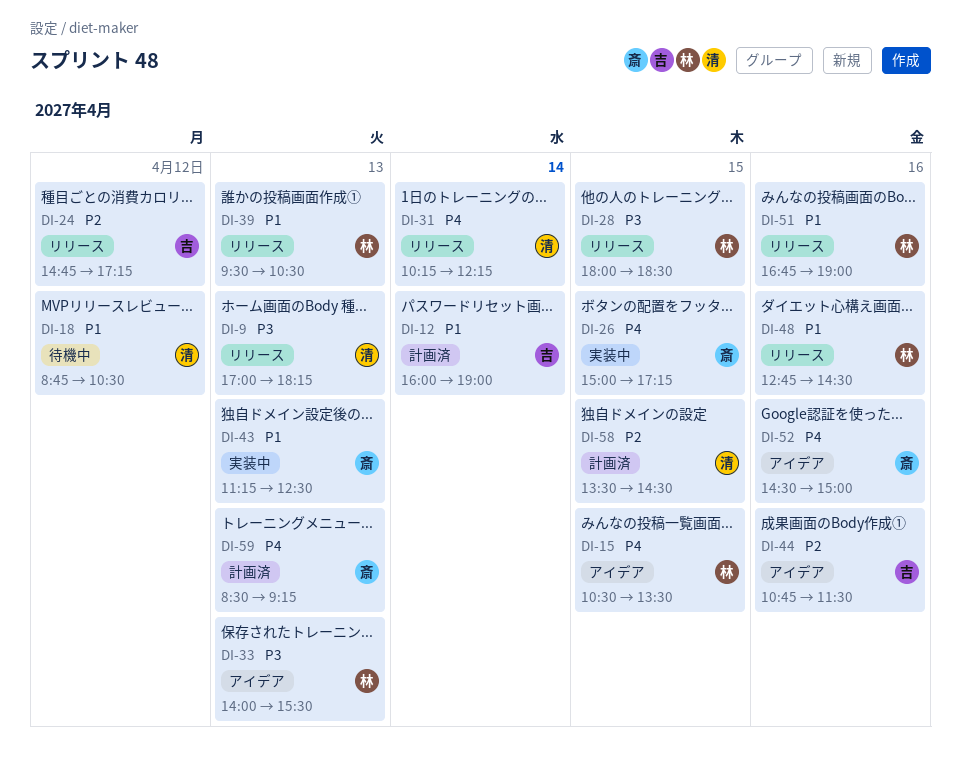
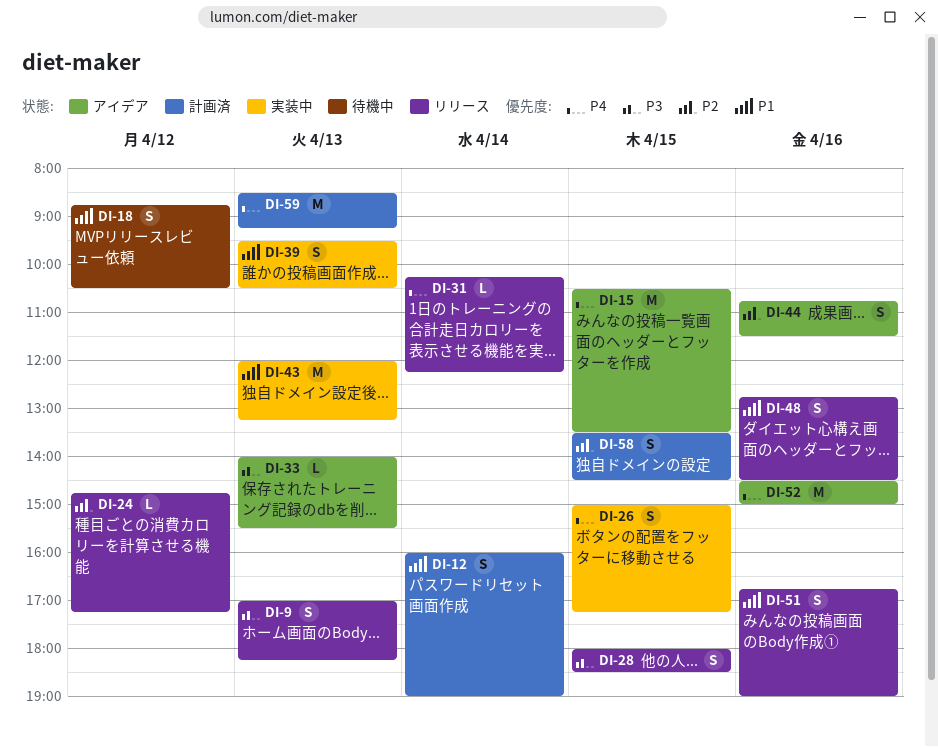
DI-39, status: リリース -> 実装中
DI-43, begins: 11:15 -> 12:00
DI-43, ends: 12:30 -> 13:15

